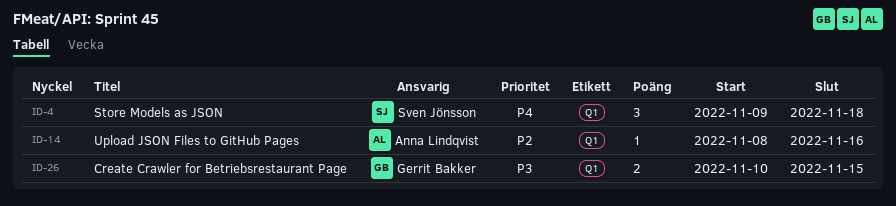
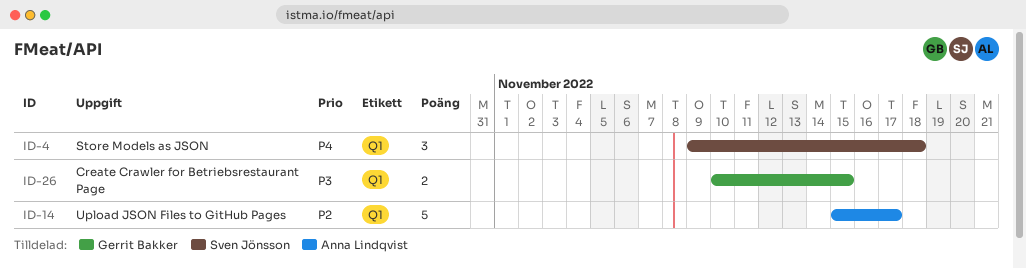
ID-14, estimate: 1 -> 5
ID-14, start: Nov 8 -> Nov 15
ID-14, due: Nov 16 -> Nov 17

